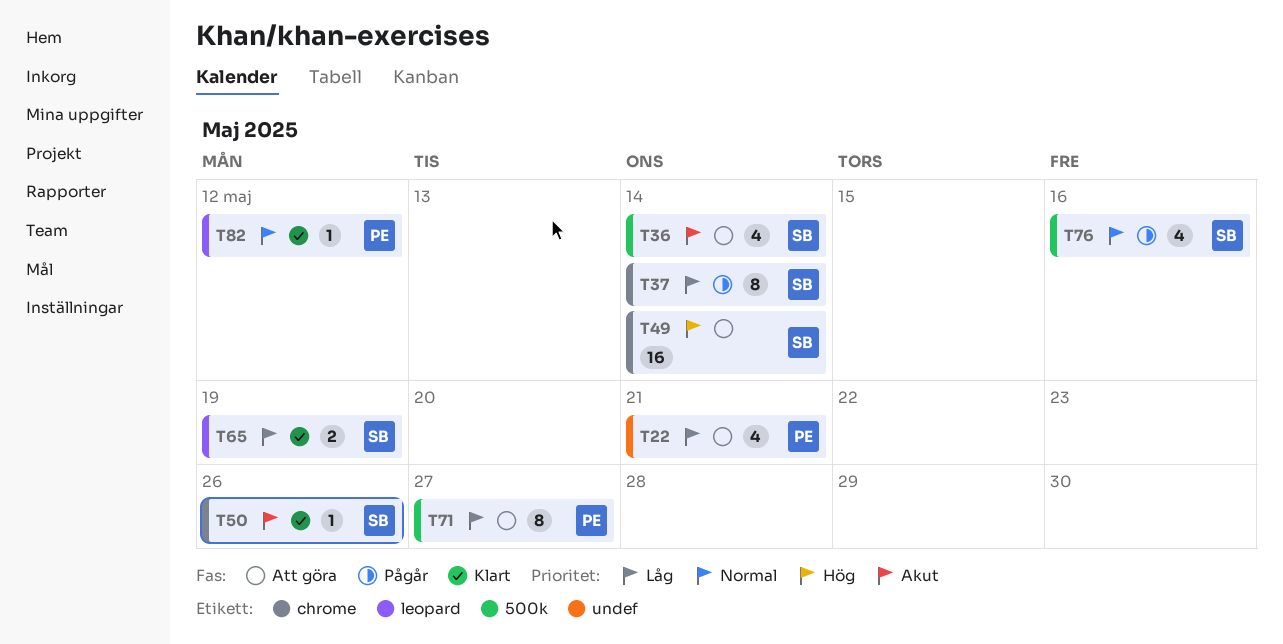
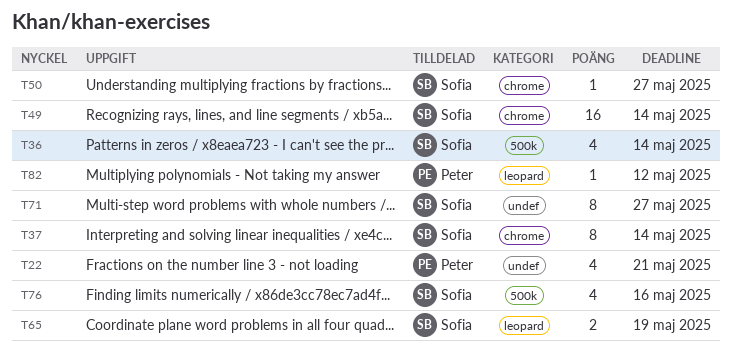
T50, due: May 26 -> May 27
T71, owner: Peter -> Sofia
T71, label: 500k -> undef

